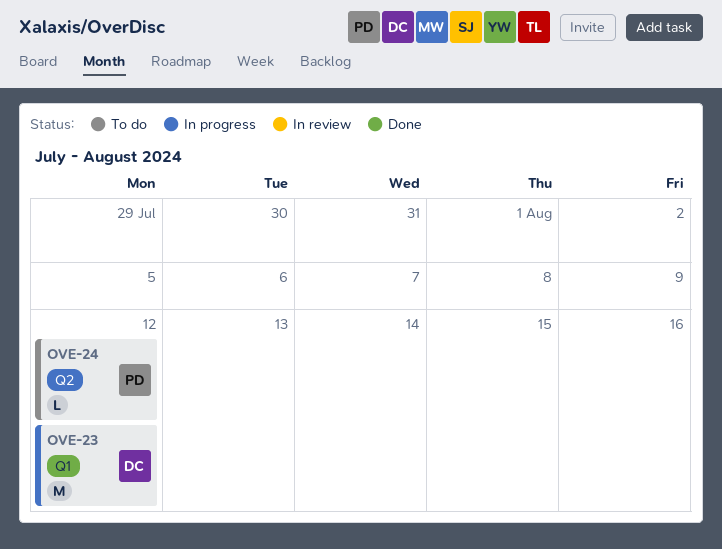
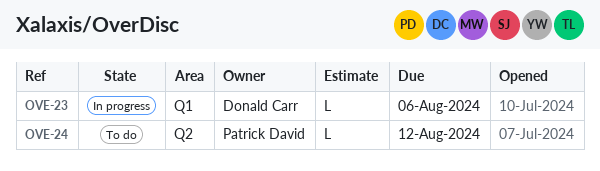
OVE-23, estimate: M -> L
OVE-23, due: Aug 12 -> Aug 6

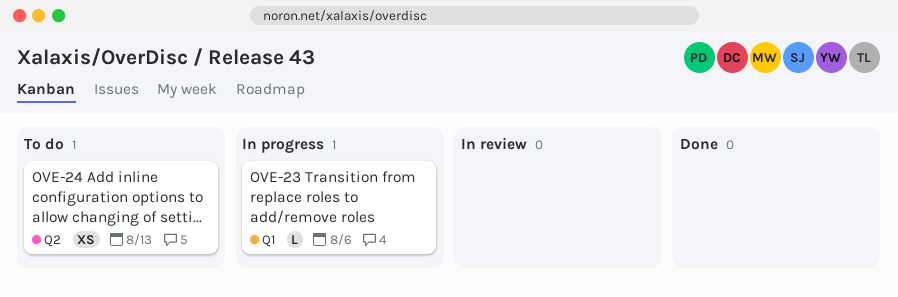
OVE-24, estimate: L -> XS
OVE-24, due: Aug 12 -> Aug 13

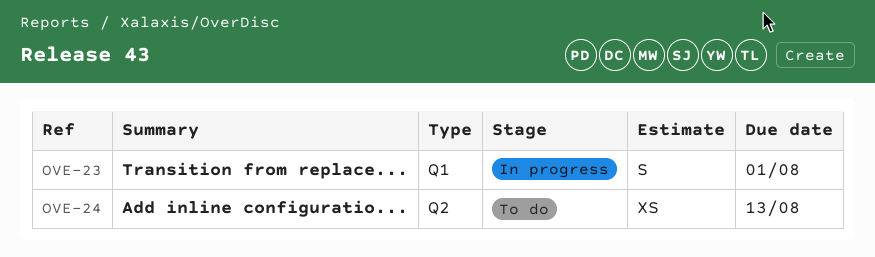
OVE-23, estimate: L -> S
OVE-23, due: Aug 6 -> Aug 1

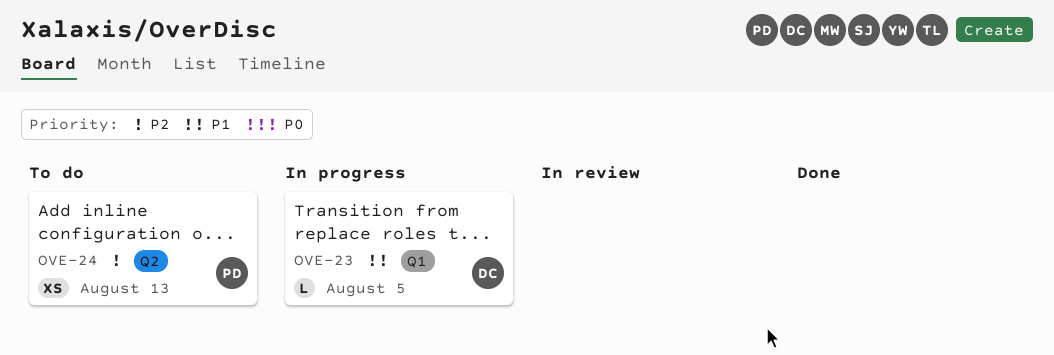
OVE-23, estimate: S -> L
OVE-23, due: Aug 1 -> Aug 5

